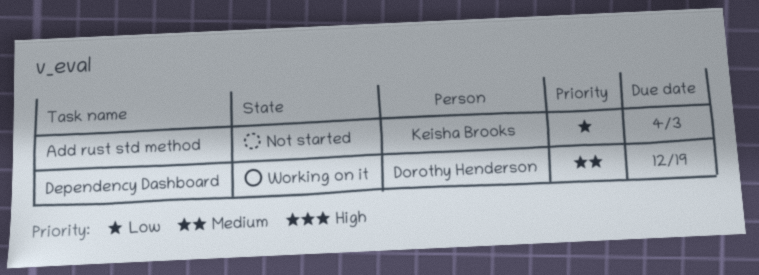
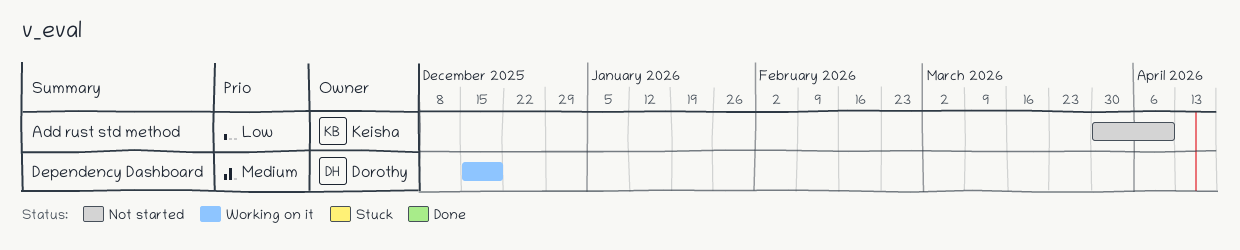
Add rust std method, due: Apr 3 -> Apr 10

